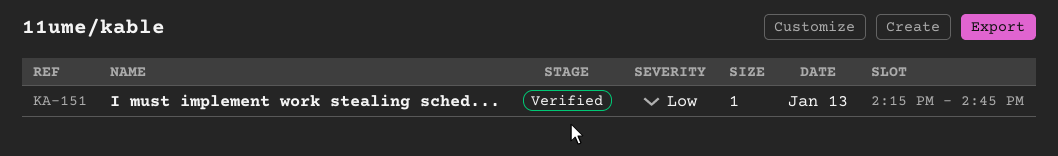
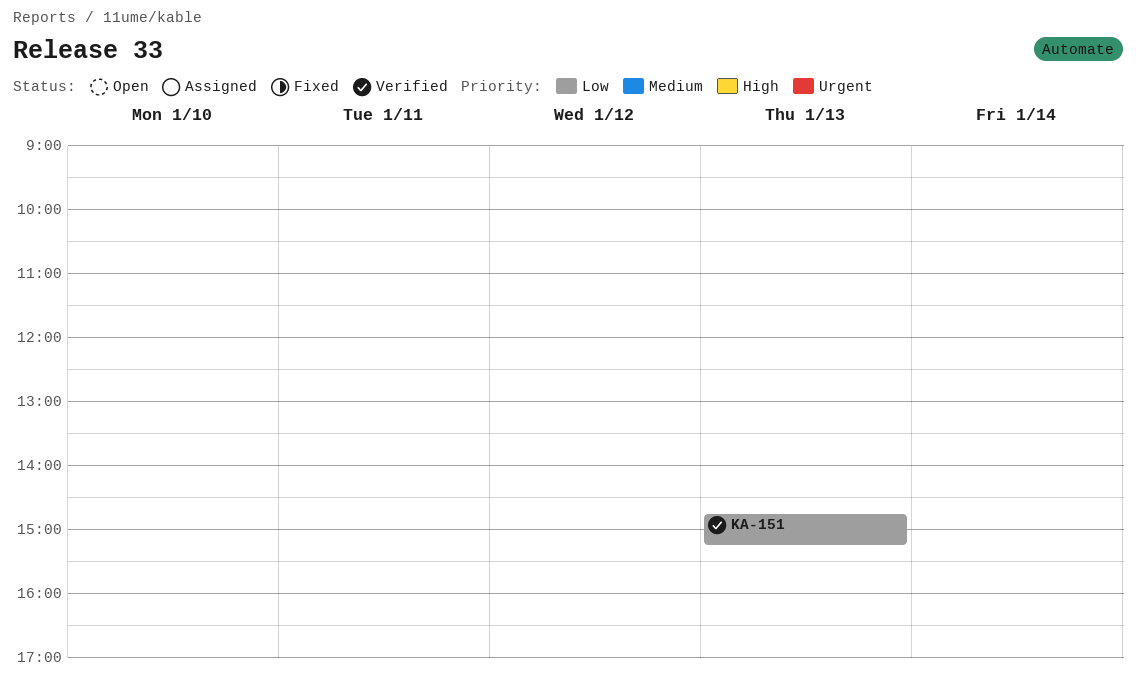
KA-151, begins: 14:15 -> 14:45
KA-151, ends: 14:45 -> 15:15

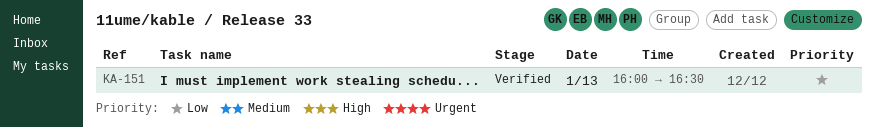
KA-151, begins: 14:45 -> 16:00
KA-151, ends: 15:15 -> 16:30

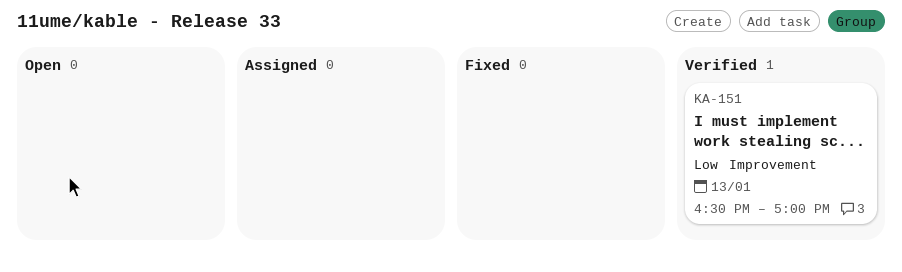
KA-151, begins: 16:00 -> 16:30
KA-151, ends: 16:30 -> 17:00

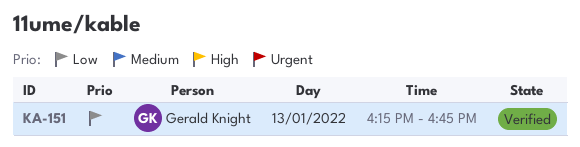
KA-151, begins: 16:30 -> 16:15
KA-151, ends: 17:00 -> 16:45

